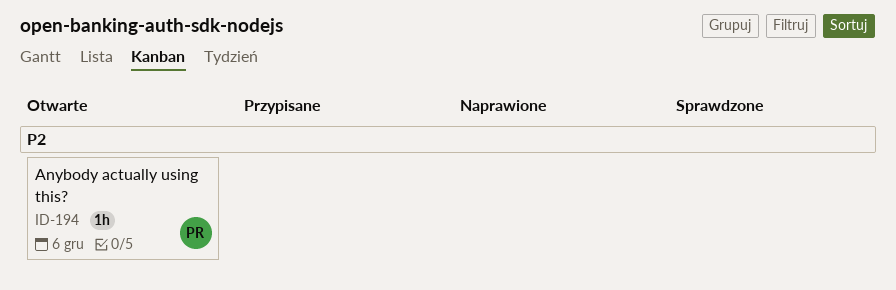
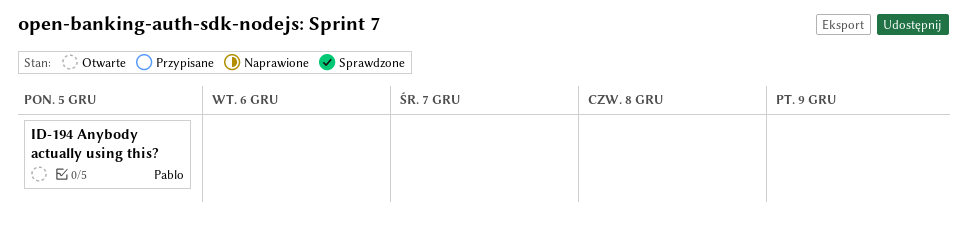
ID-194, due: Dec 6 -> Dec 5

